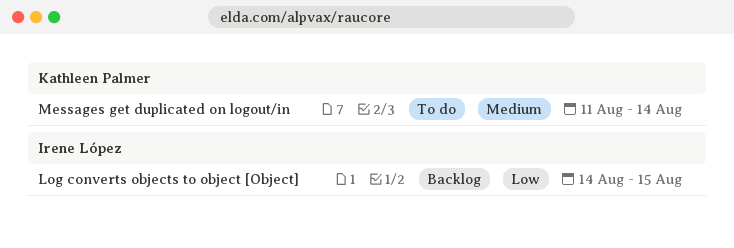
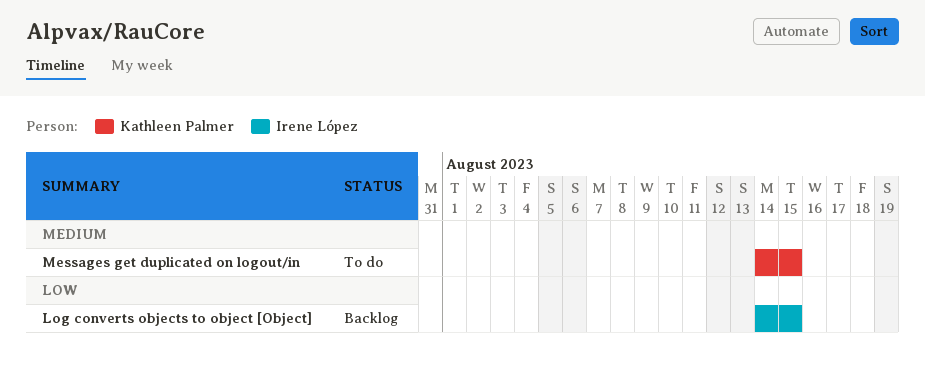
Messages get duplicated on logout/in, start: Aug 11 -> Aug 14
Messages get duplicated on logout/in, due: Aug 14 -> Aug 15

